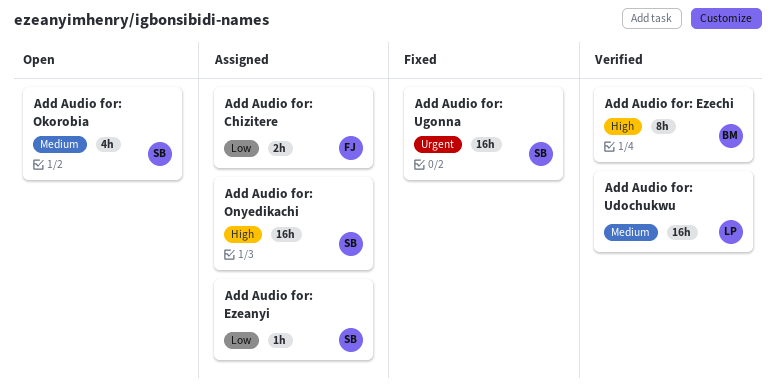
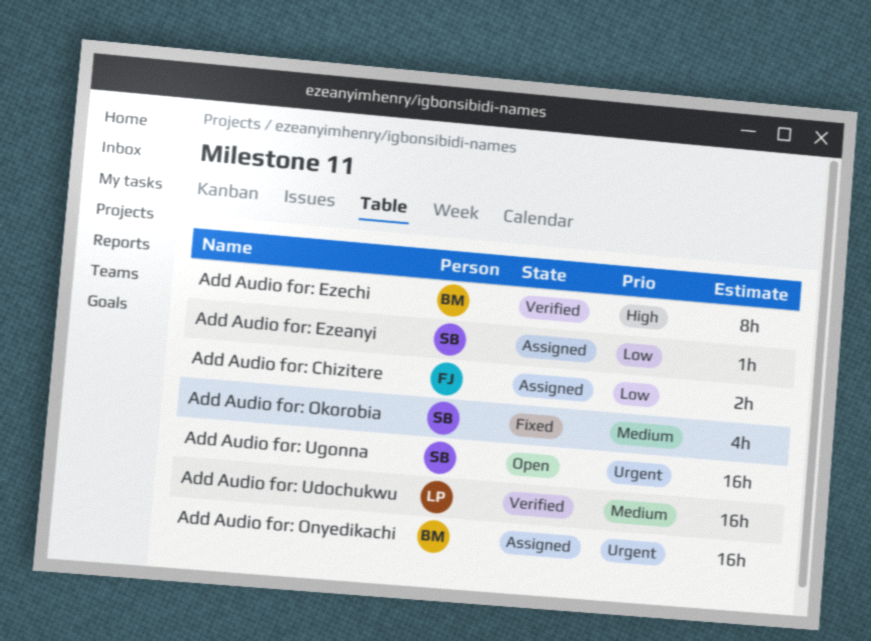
Add Audio for: Okorobia, status: Open -> Fixed
Add Audio for: Onyedikachi, owner: SB -> BM
Add Audio for: Onyedikachi, priority: High -> Urgent
Add Audio for: Ugonna, status: Fixed -> Open

